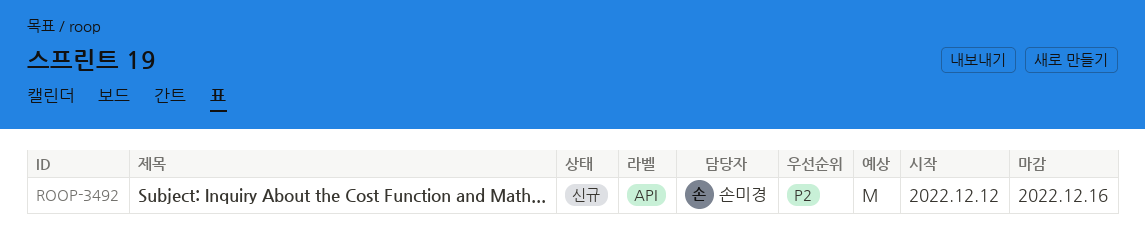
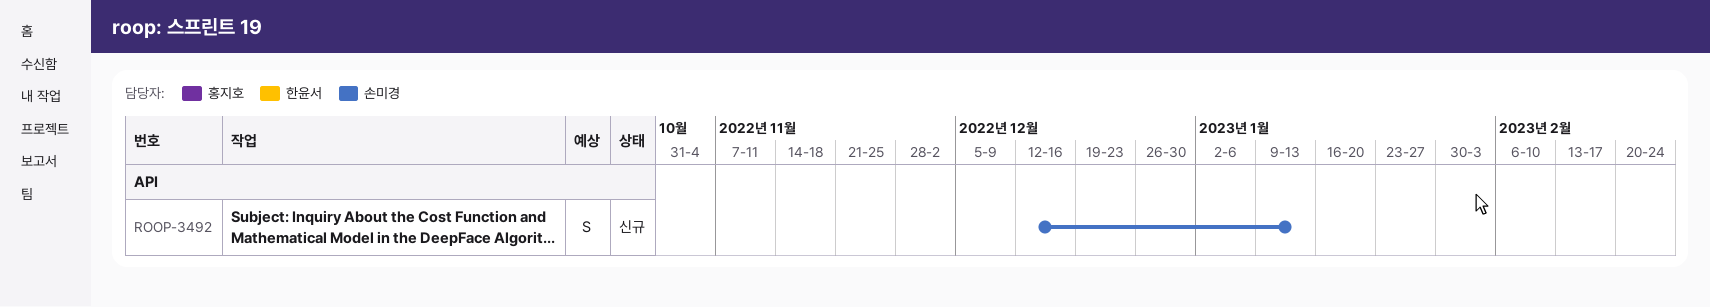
ROOP-3492, estimate: M -> S
ROOP-3492, due: Dec 16 -> Jan 13

